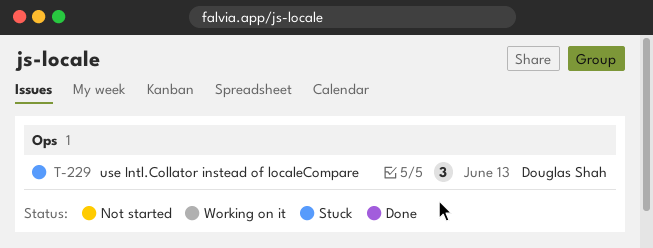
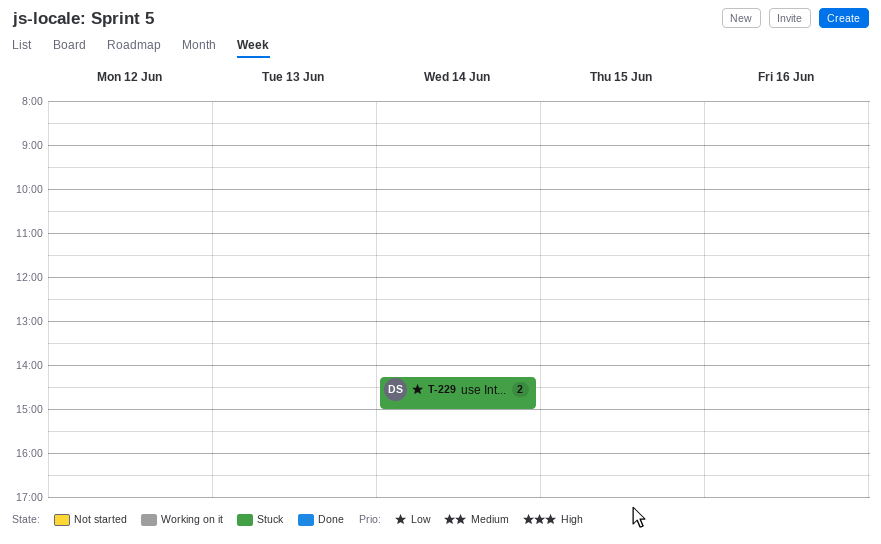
T-229, estimate: 3 -> 2
T-229, day: Jun 13 -> Jun 14

